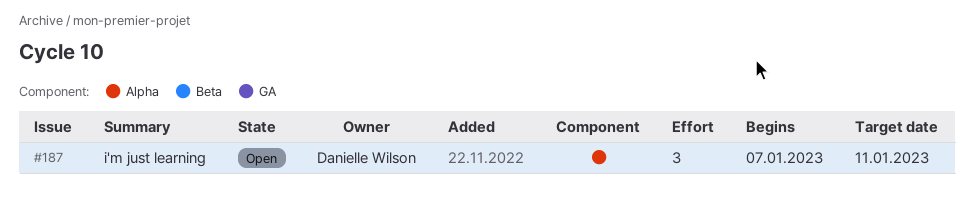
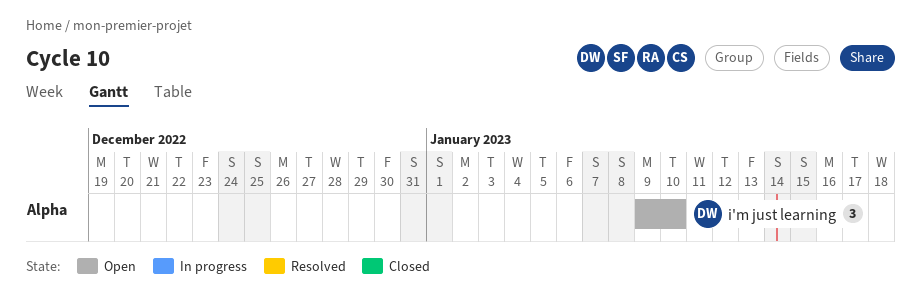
i'm just learning, start: Jan 7 -> Jan 9
i'm just learning, due: Jan 11 -> Jan 10

